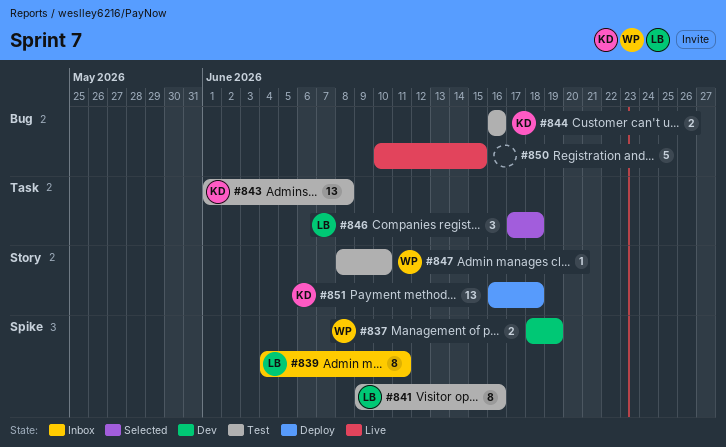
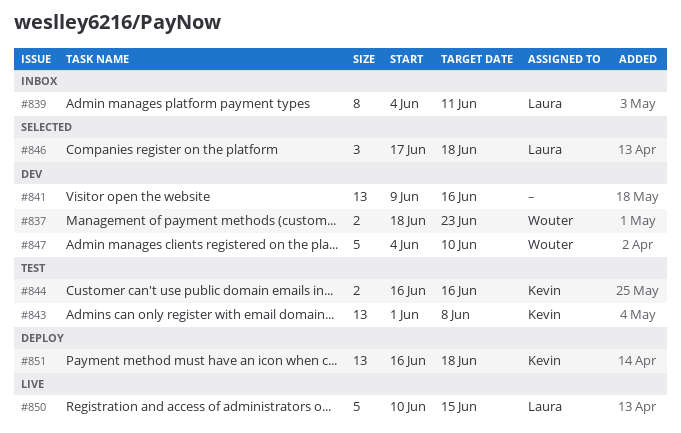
#837, due: Jun 19 -> Jun 23
#841, status: Test -> Dev
#841, owner: Laura -> none
#841, estimate: 8 -> 13
#847, status: Test -> Dev
#847, estimate: 1 -> 5
#847, start: Jun 8 -> Jun 4
#850, owner: none -> Laura

